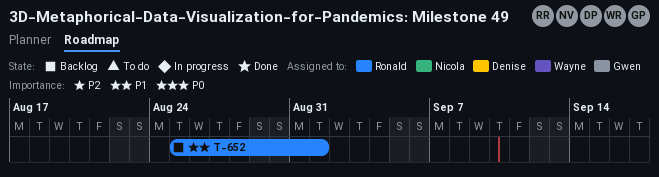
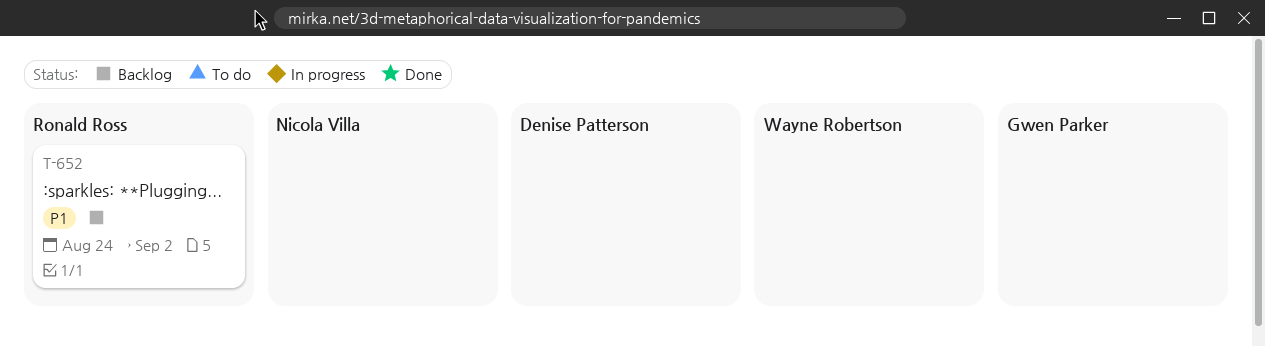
T-652, start: Aug 25 -> Aug 24
T-652, due: Sep 1 -> Sep 2

